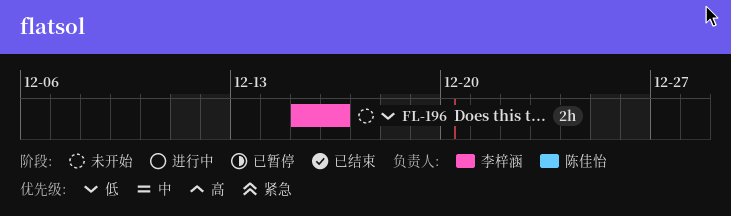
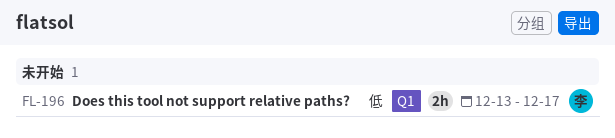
FL-196, start: Dec 15 -> Dec 13
FL-196, due: Dec 16 -> Dec 17

